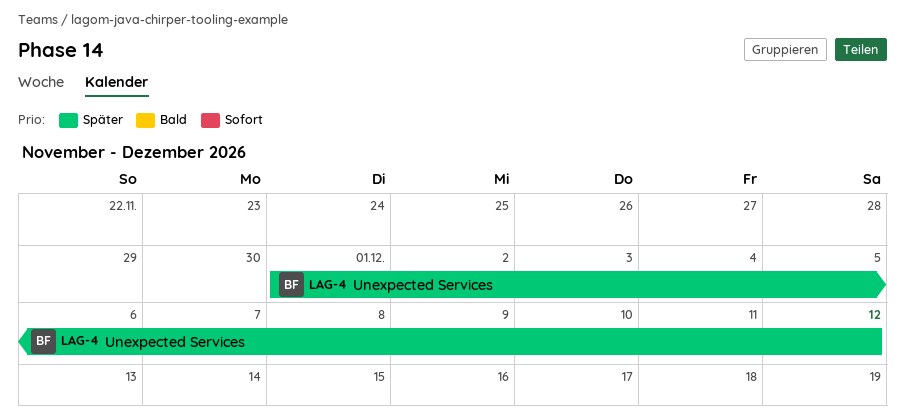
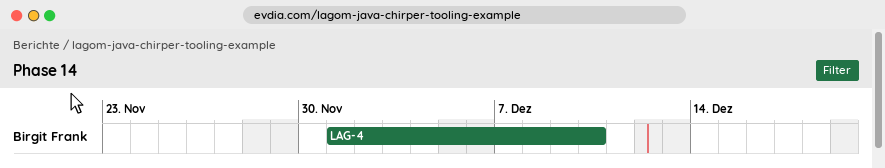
LAG-4, due: Dec 12 -> Dec 10

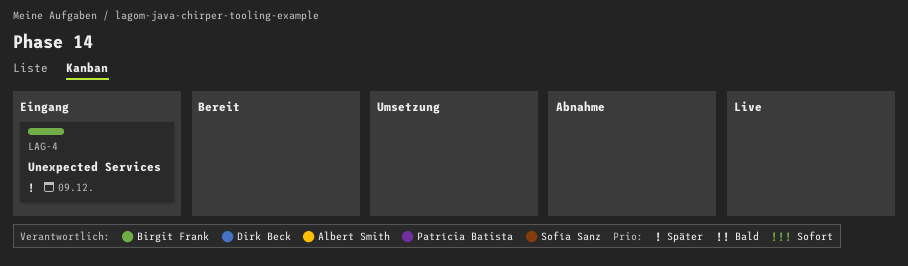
LAG-4, due: Dec 10 -> Dec 9

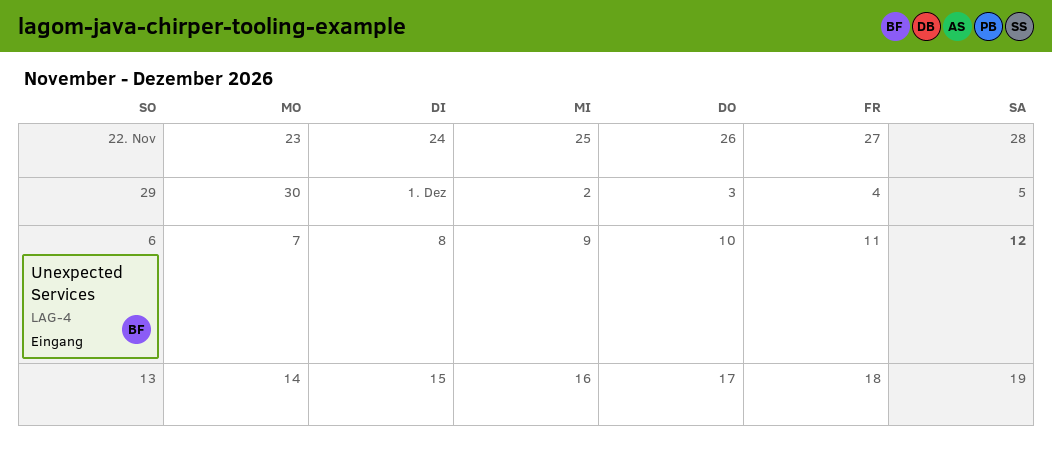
LAG-4, due: Dec 9 -> Dec 6

